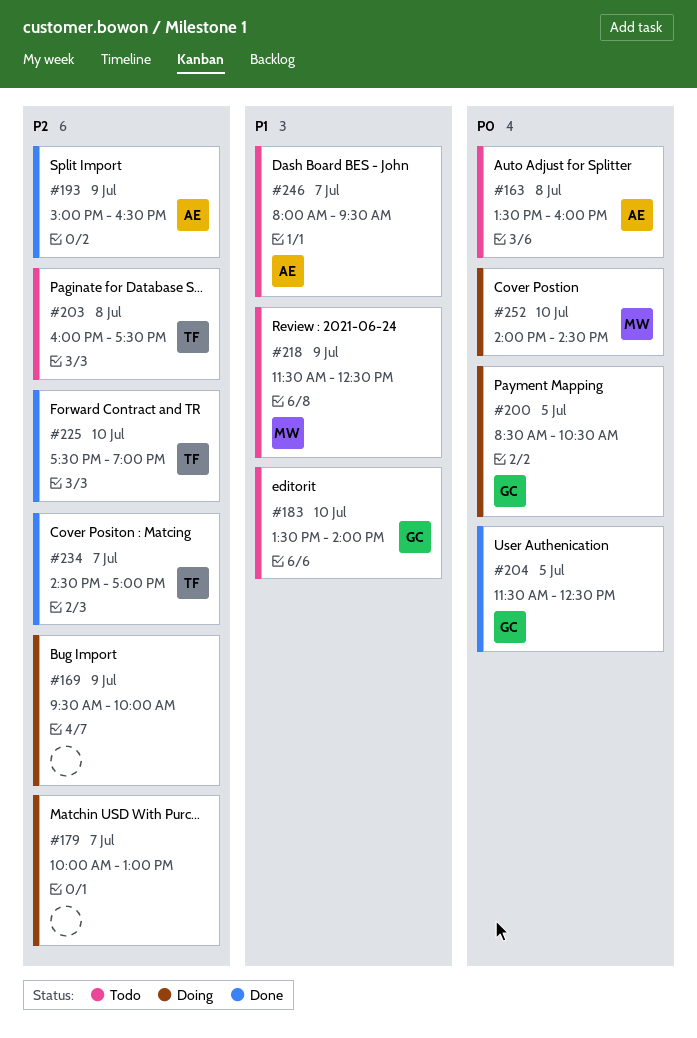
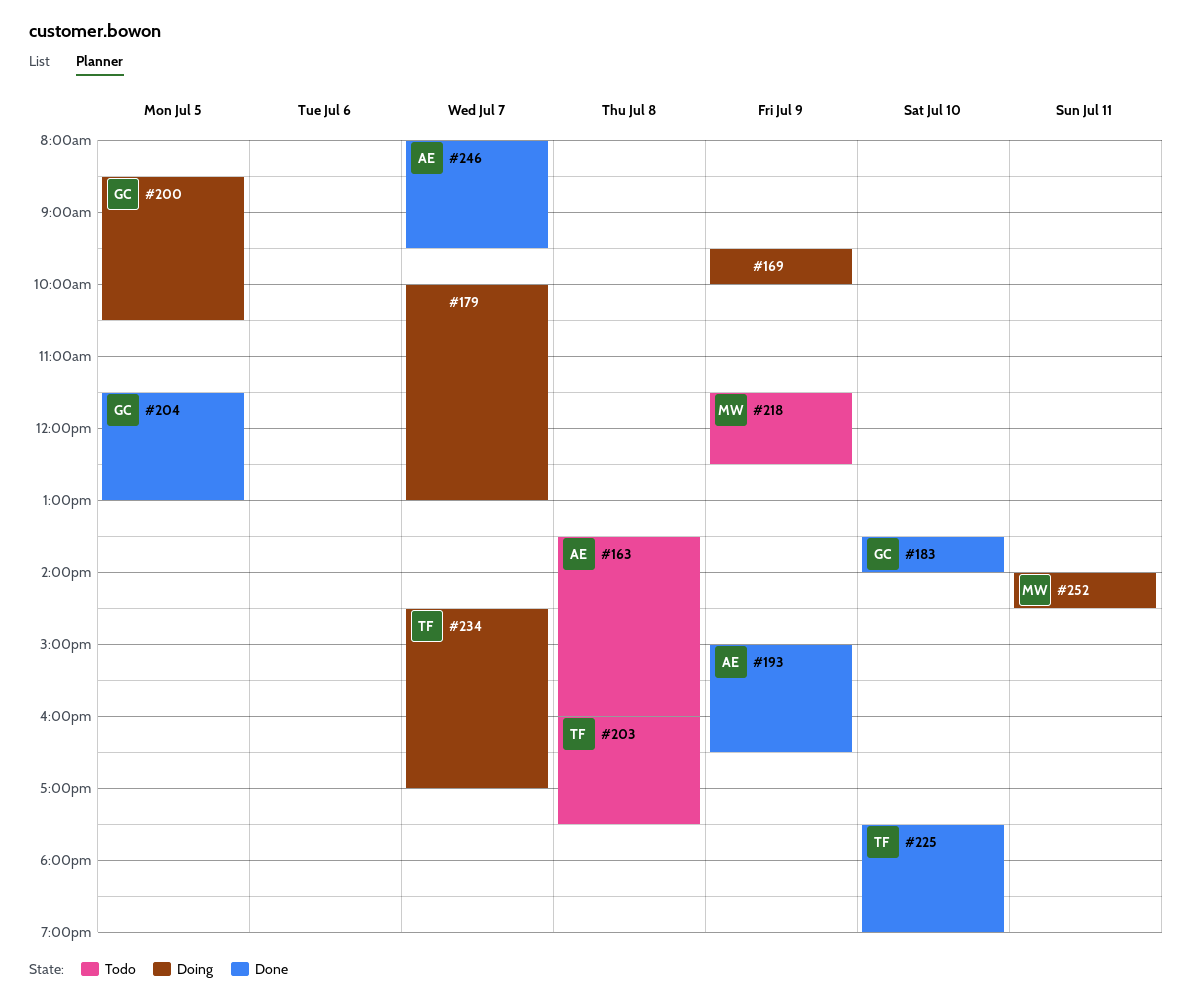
#183, status: Todo -> Done
#204, ends: 12:30 -> 13:00
#234, status: Done -> Doing
#246, status: Todo -> Done
#252, day: Jul 10 -> Jul 11

